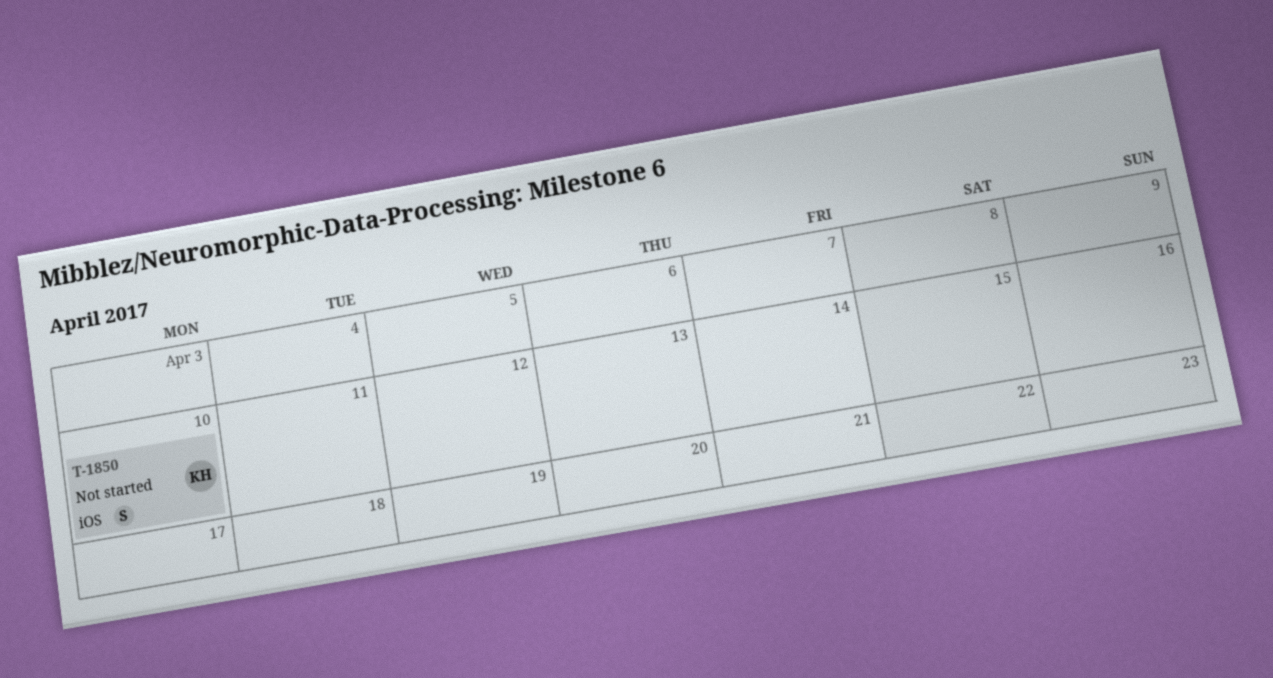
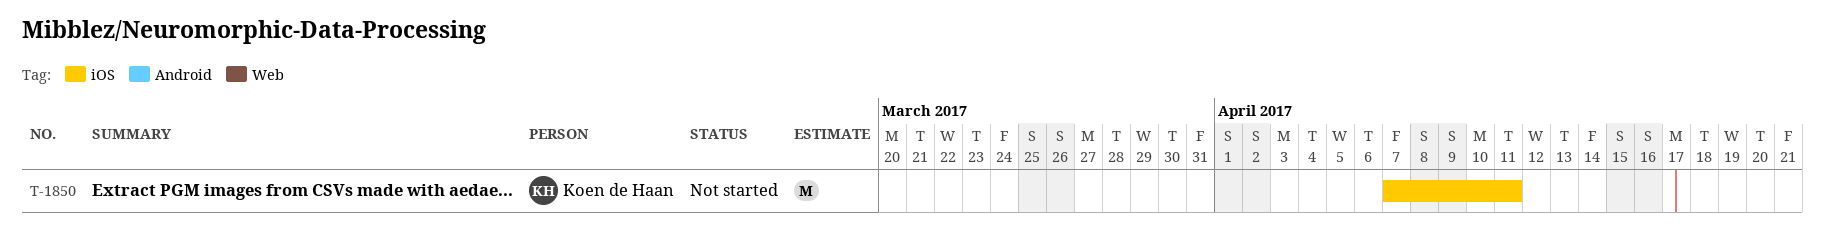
T-1850, estimate: S -> M
T-1850, due: Apr 10 -> Apr 11

